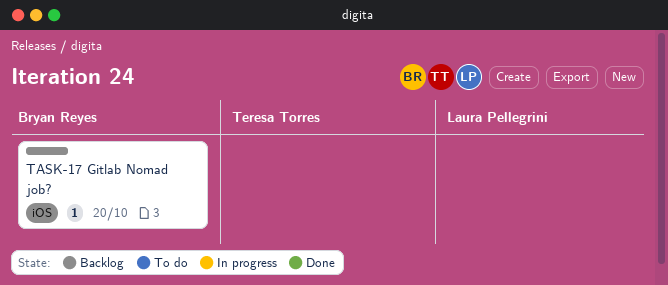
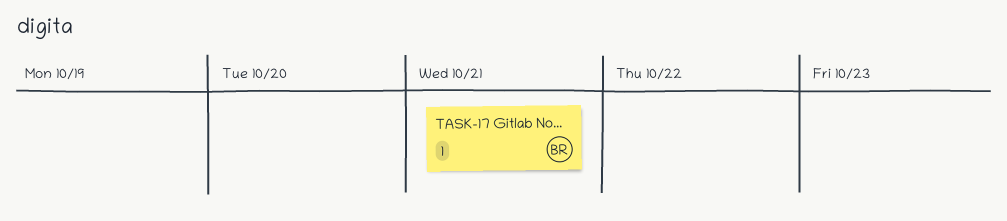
TASK-17, due: Oct 20 -> Oct 21

